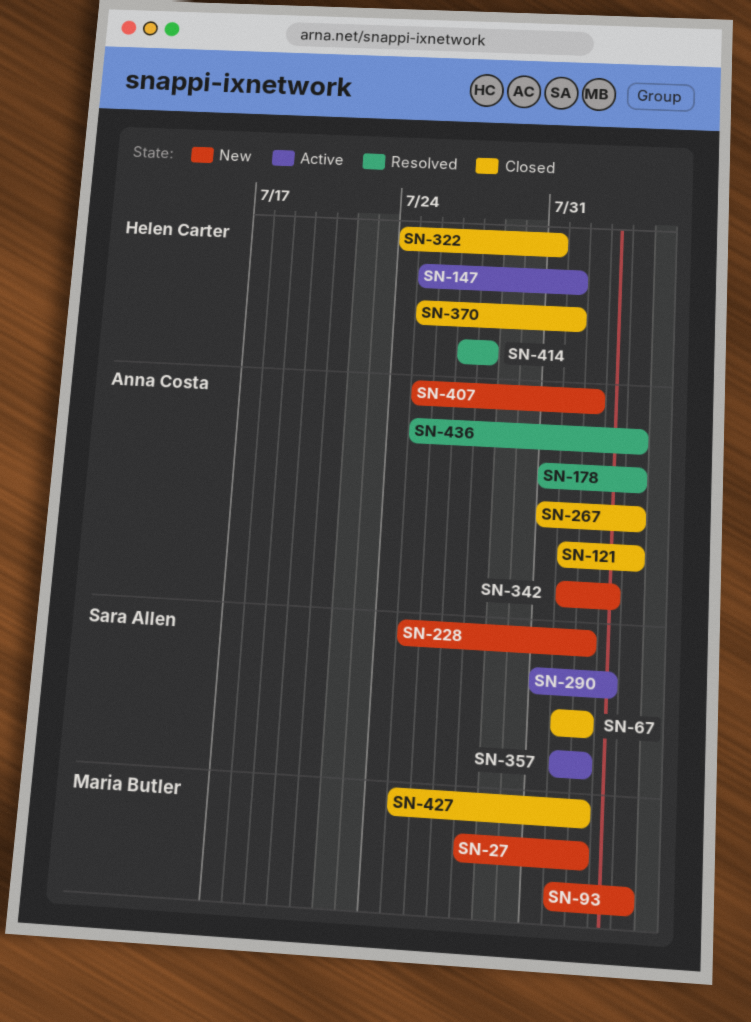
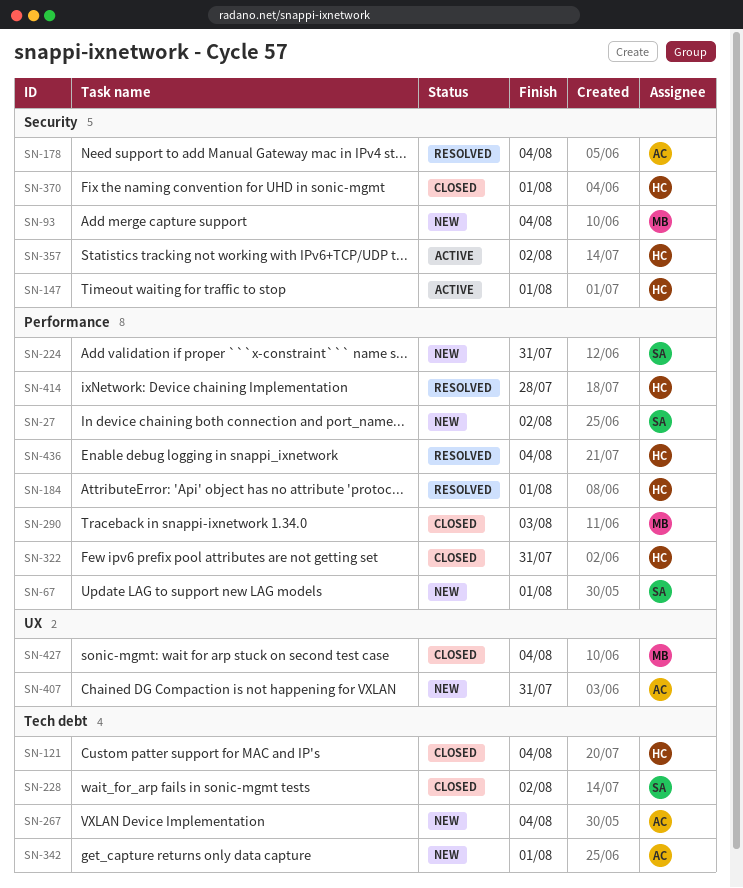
SN-27, owner: Maria Butler -> Sara Allen
SN-67, status: Closed -> New
SN-67, due: Aug 2 -> Aug 1
SN-121, owner: Anna Costa -> Helen Carter
SN-184: none -> present
SN-224: none -> present
SN-228, status: New -> Closed
SN-267, status: Closed -> New
SN-290, status: Active -> Closed
SN-290, owner: Sara Allen -> Maria Butler
SN-342, due: Aug 3 -> Aug 1
SN-357, owner: Sara Allen -> Helen Carter
SN-407, due: Aug 2 -> Jul 31
SN-427, due: Aug 2 -> Aug 4
SN-436, owner: Anna Costa -> Helen Carter

